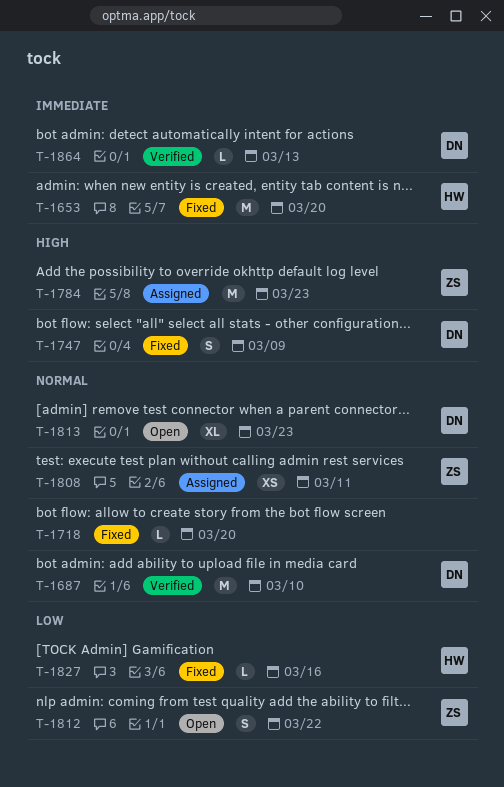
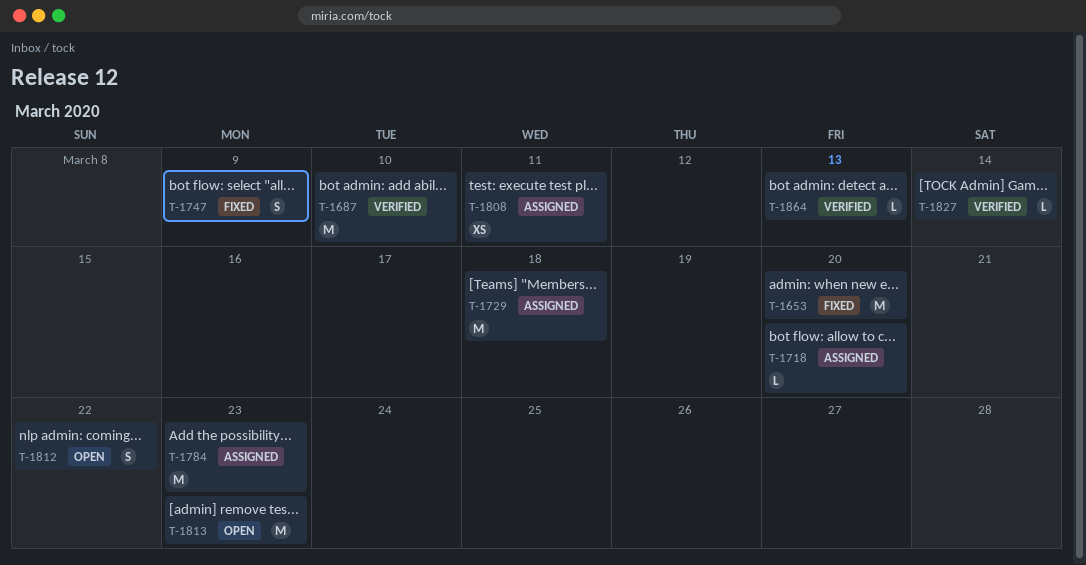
T-1718, status: Fixed -> Assigned
T-1729: none -> present
T-1813, estimate: XL -> M
T-1827, status: Fixed -> Verified
T-1827, due: Mar 16 -> Mar 14

